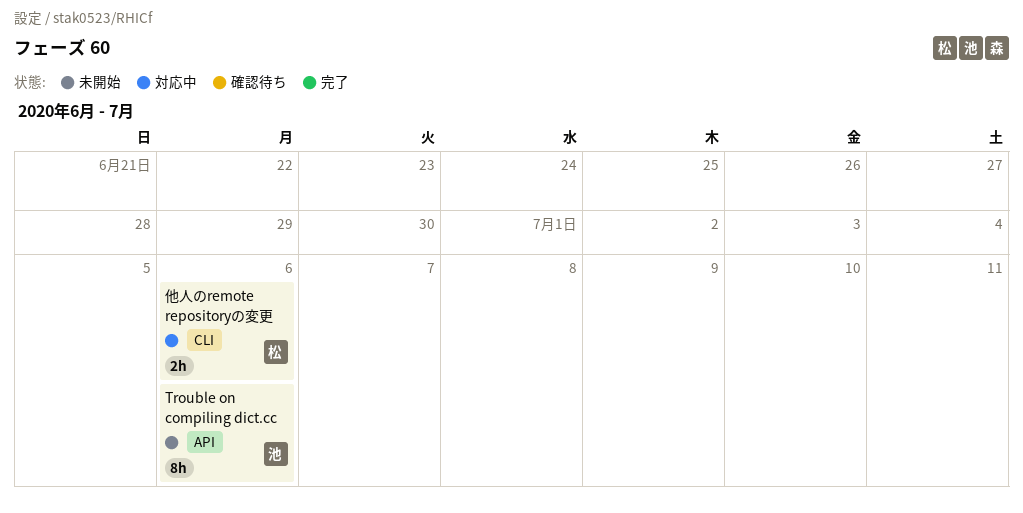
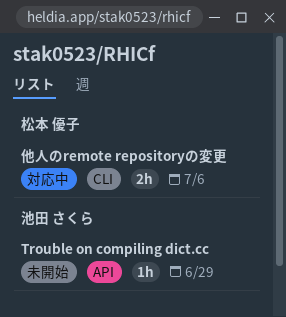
Trouble on compiling dict.cc, estimate: 8h -> 1h
Trouble on compiling dict.cc, due: Jul 6 -> Jun 29

